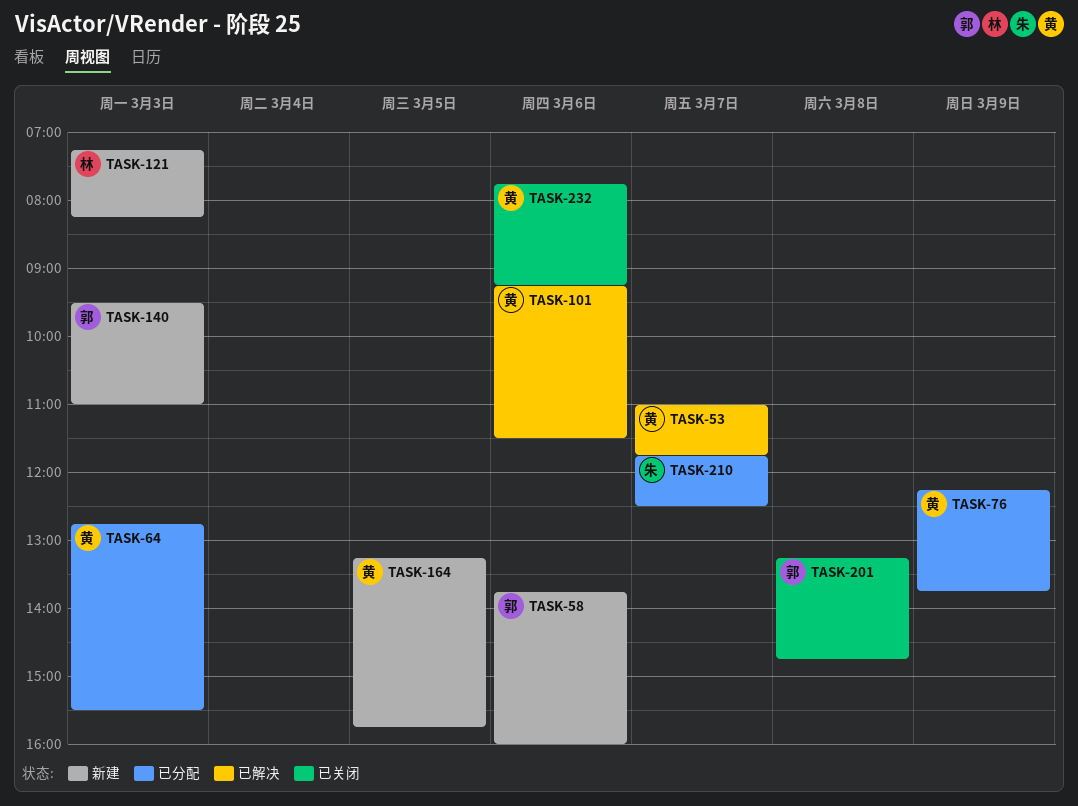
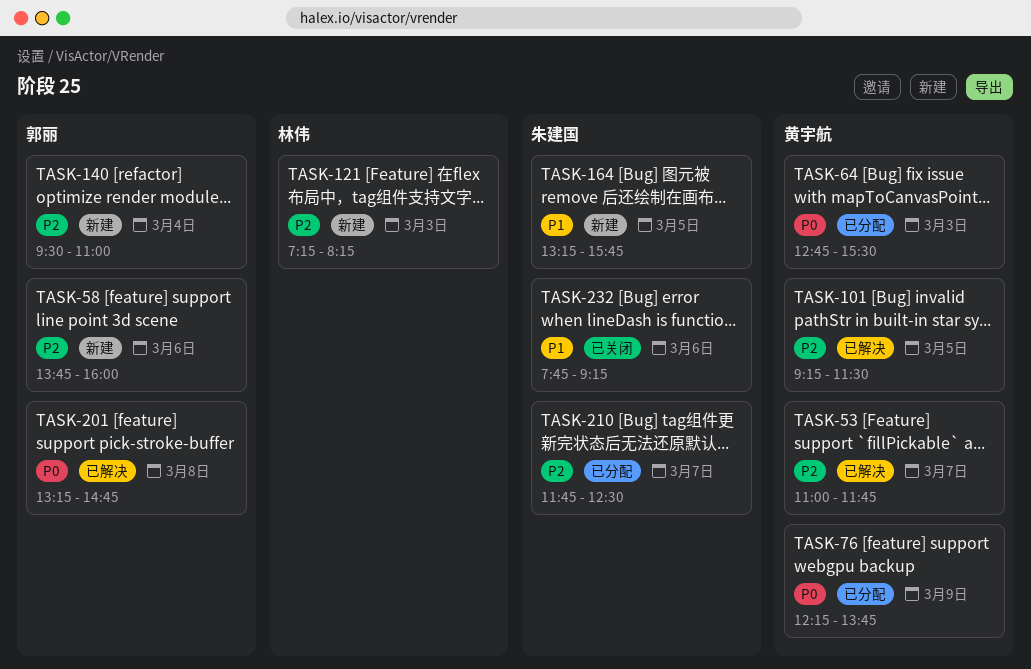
TASK-101, day: Mar 6 -> Mar 5
TASK-140, day: Mar 3 -> Mar 4
TASK-164, owner: 黄宇航 -> 朱建国
TASK-201, status: 已关闭 -> 已解决
TASK-232, owner: 黄宇航 -> 朱建国

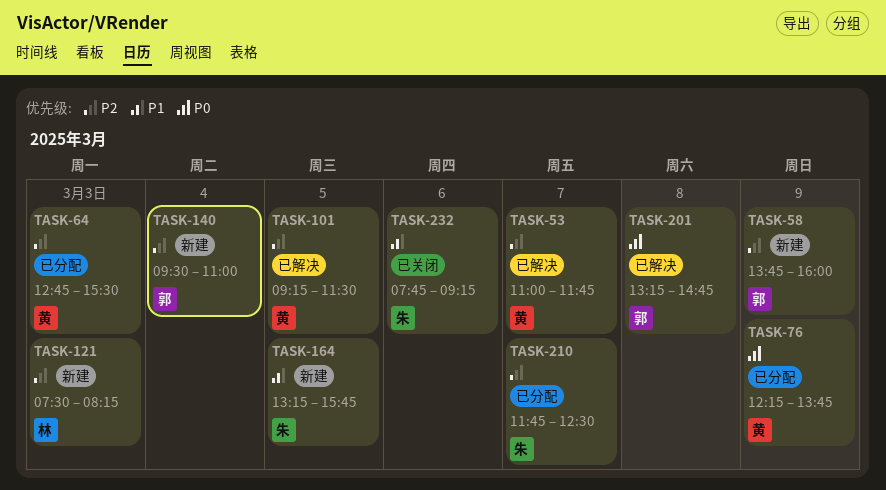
TASK-58, day: Mar 6 -> Mar 9
TASK-64, priority: P0 -> P2
TASK-121, begins: 07:15 -> 07:30

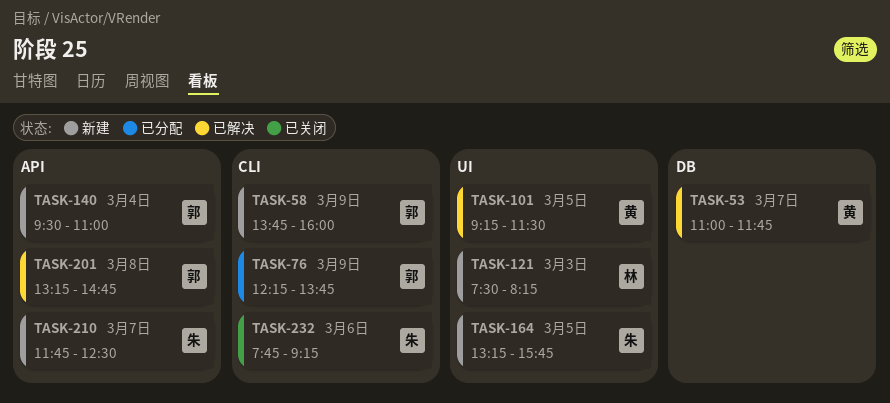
TASK-64: present -> none
TASK-76, owner: 黄 -> 郭
TASK-210, status: 已分配 -> 新建

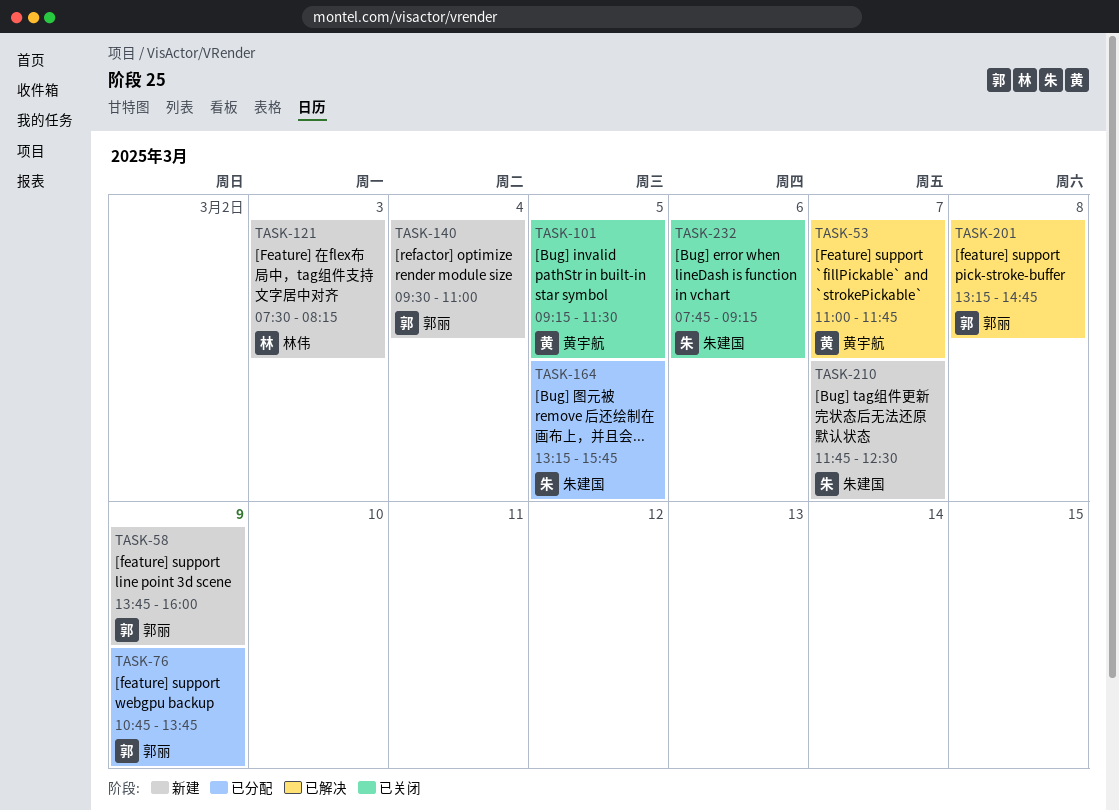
TASK-76, begins: 12:15 -> 10:45
TASK-101, status: 已解决 -> 已关闭
TASK-164, status: 新建 -> 已分配

